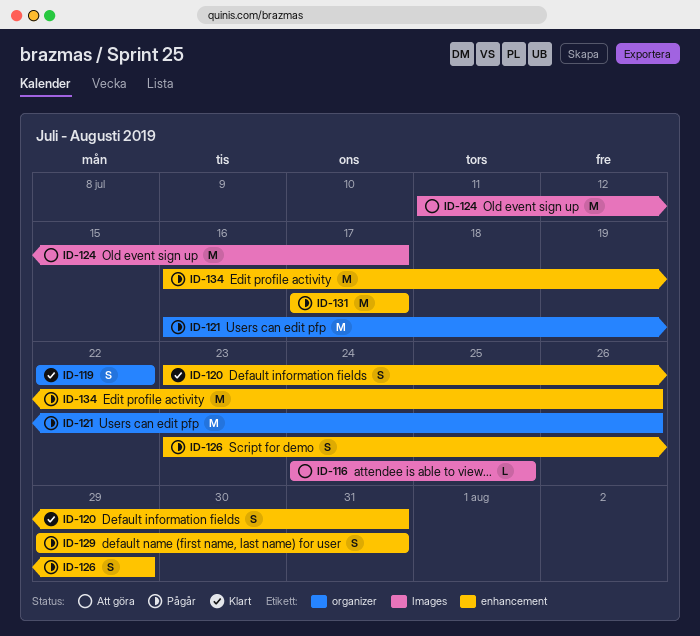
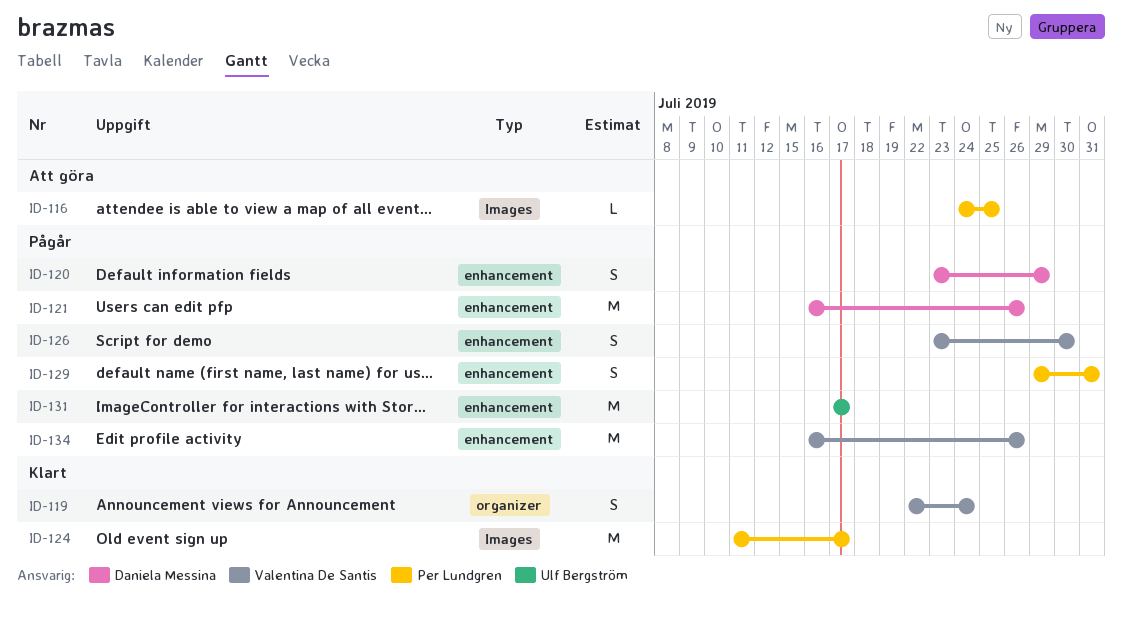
ID-119, due: Jul 22 -> Jul 24
ID-120, status: Klart -> Pågår
ID-120, due: Jul 31 -> Jul 29
ID-121, label: organizer -> enhancement
ID-124, status: Att göra -> Klart
ID-126, due: Jul 29 -> Jul 30

